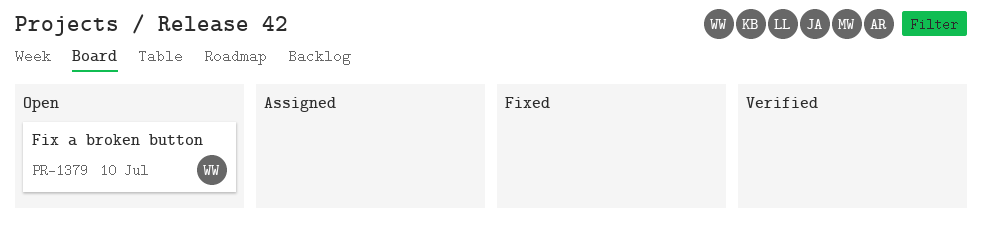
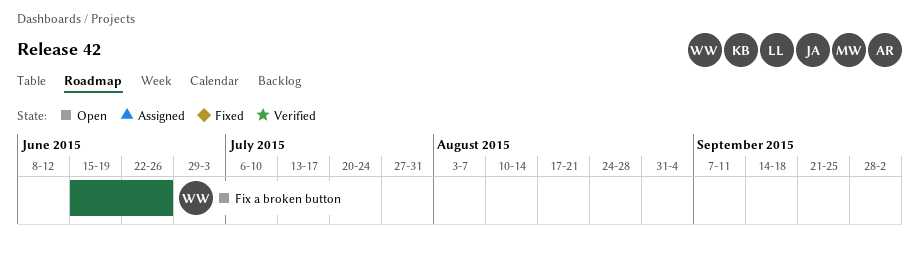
Fix a broken button, due: Jul 10 -> Jun 26

